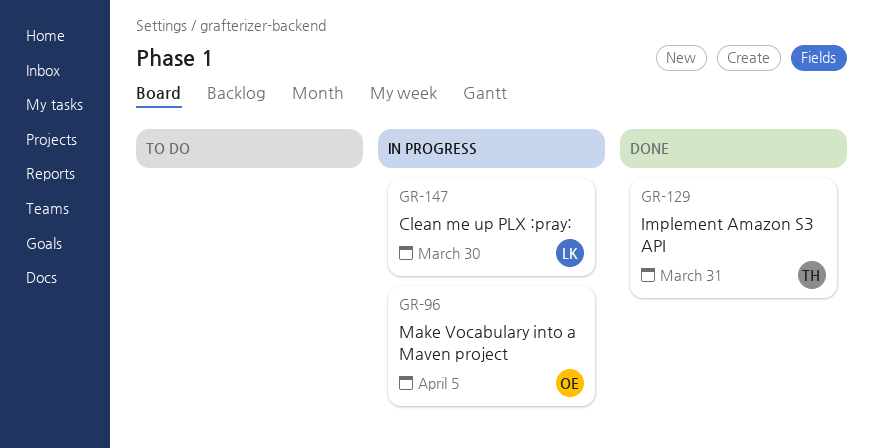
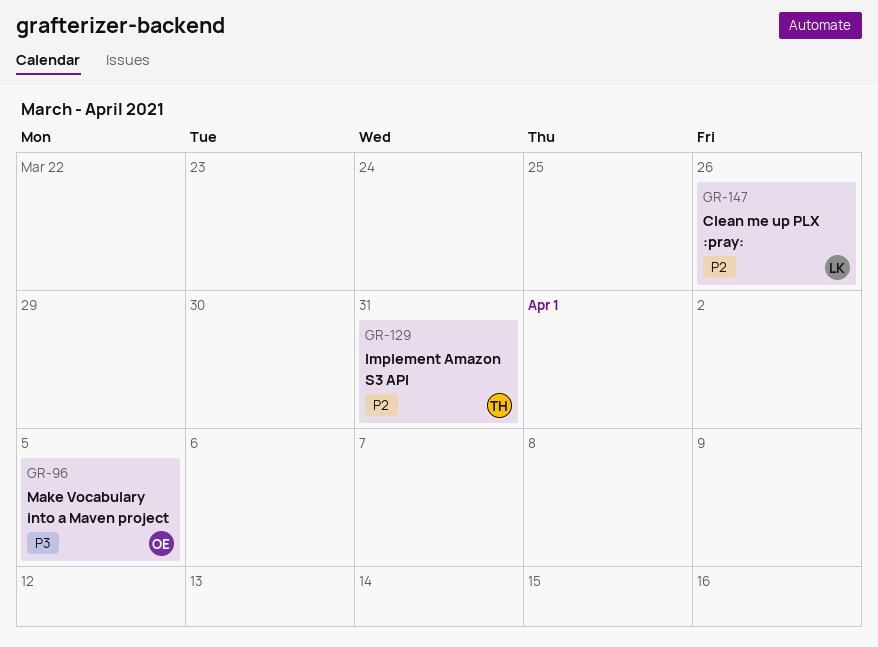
GR-147, due: Mar 30 -> Mar 26

